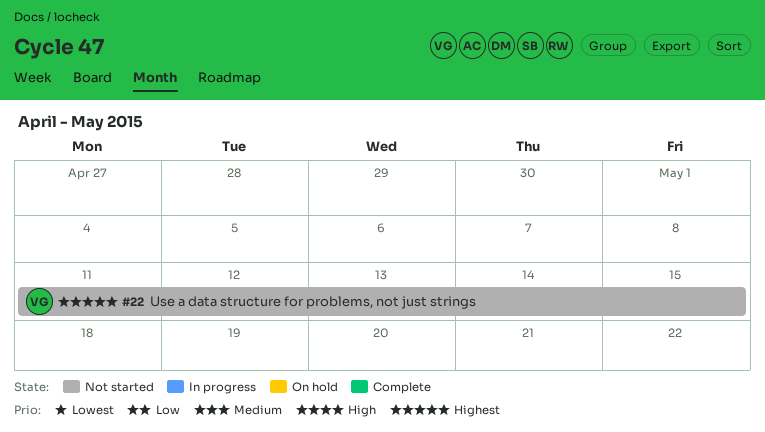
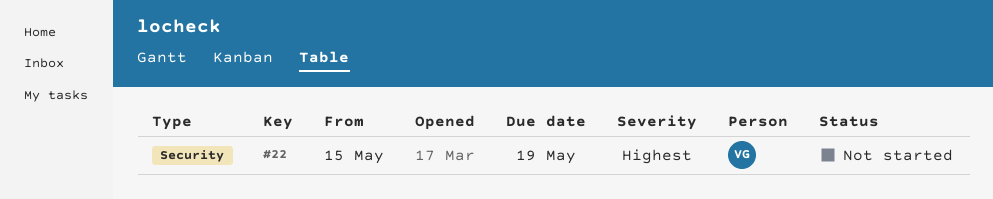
#22, start: May 11 -> May 15
#22, due: May 15 -> May 19

